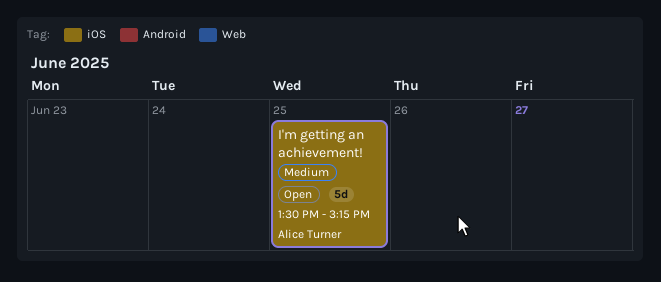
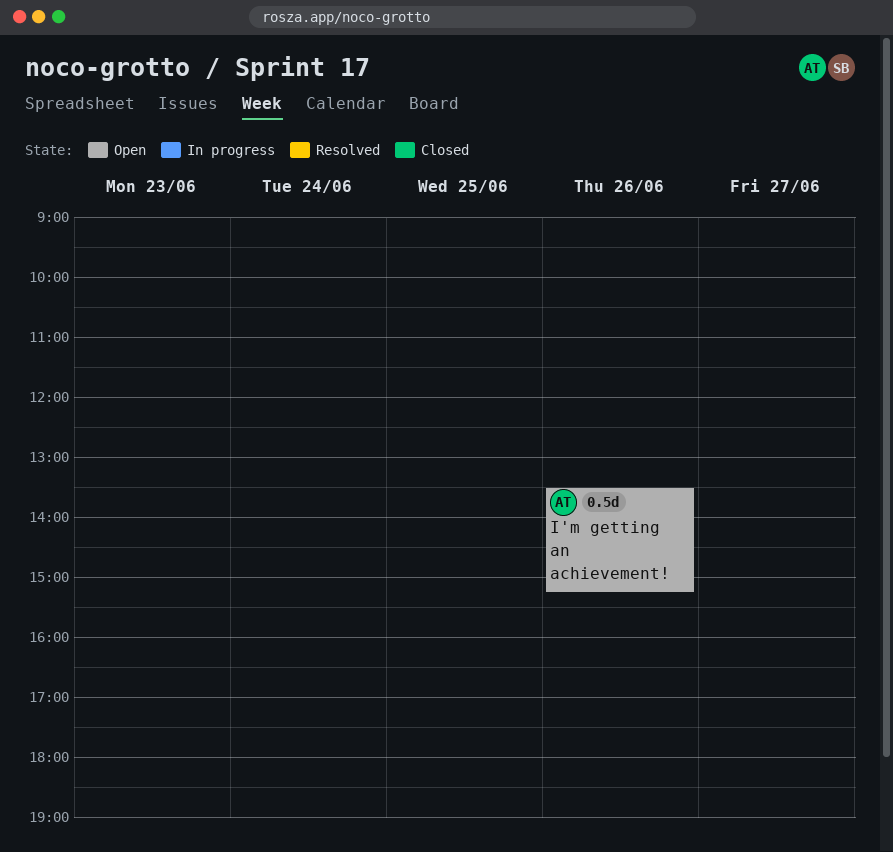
I'm getting an achievement!, estimate: 5d -> 0.5d
I'm getting an achievement!, day: Jun 25 -> Jun 26

